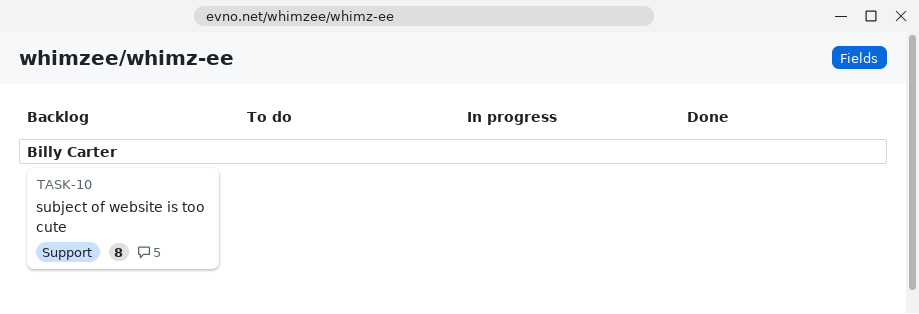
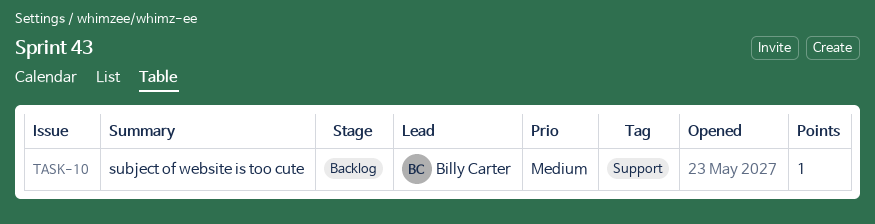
TASK-10, estimate: 8 -> 1

